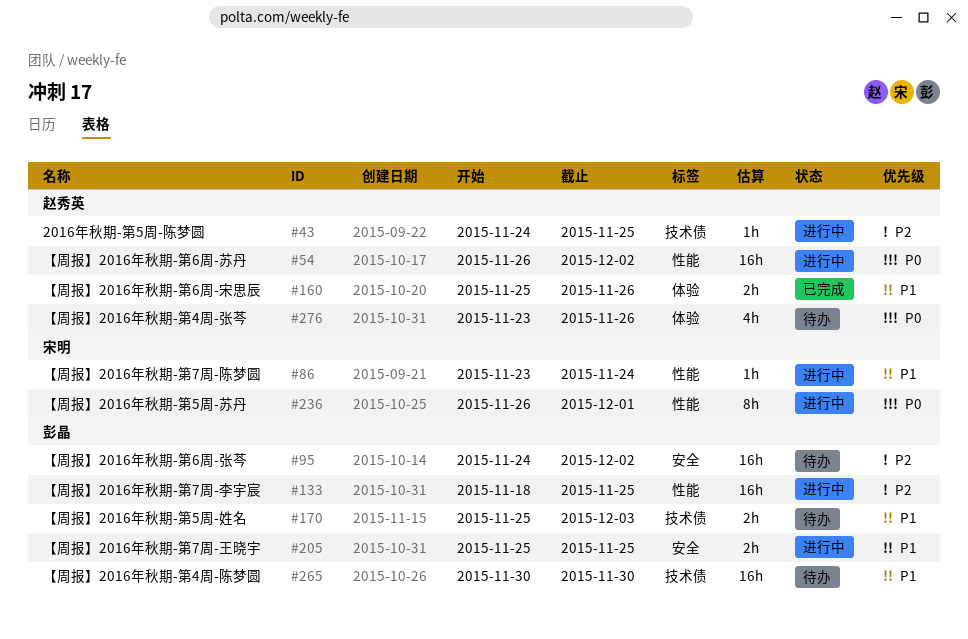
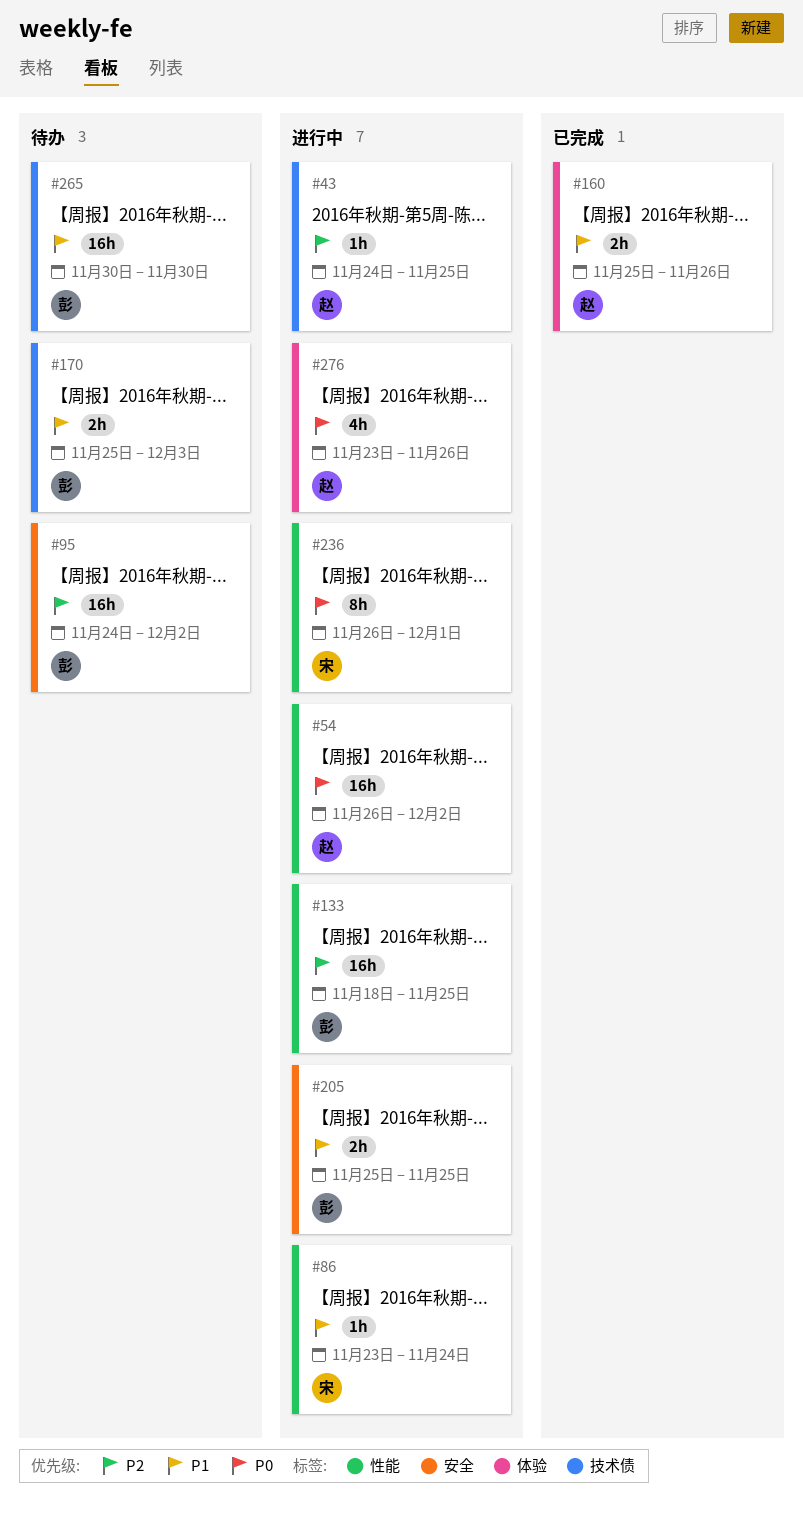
#276, status: 待办 -> 进行中

